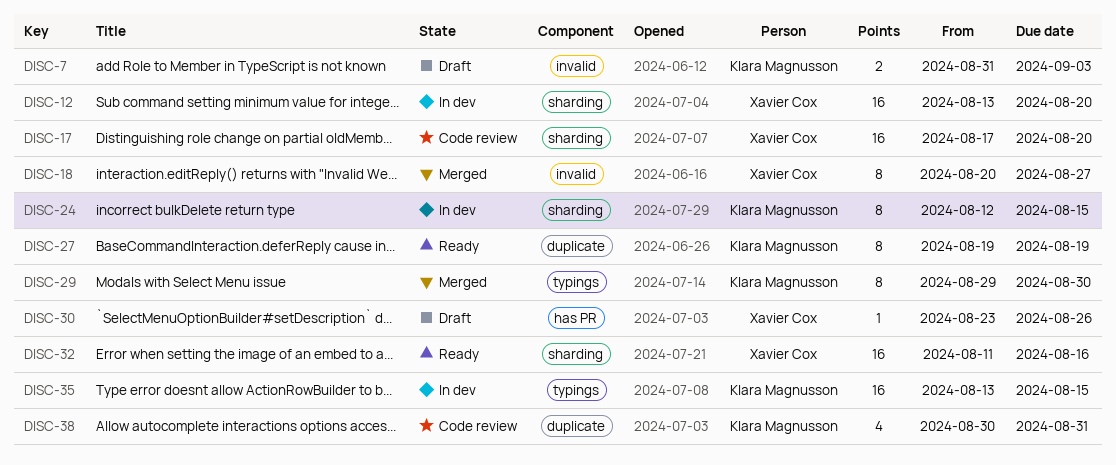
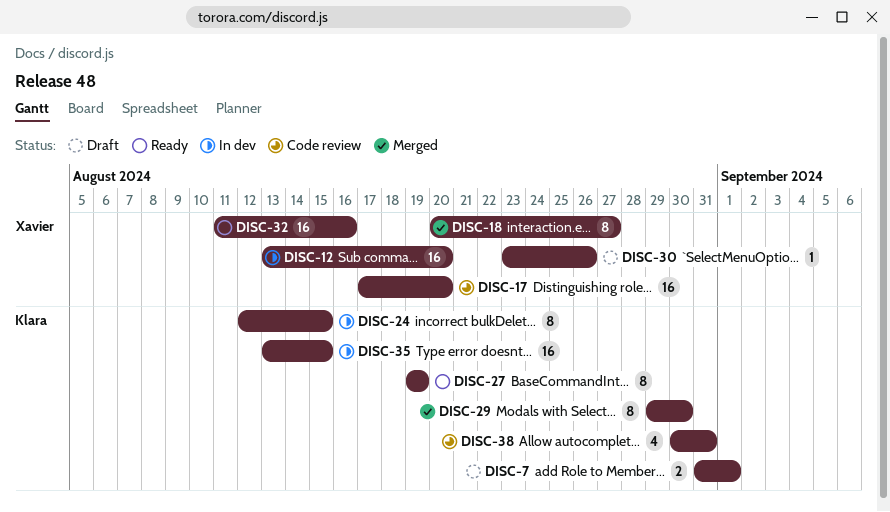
DISC-7, due: Sep 3 -> Sep 1

